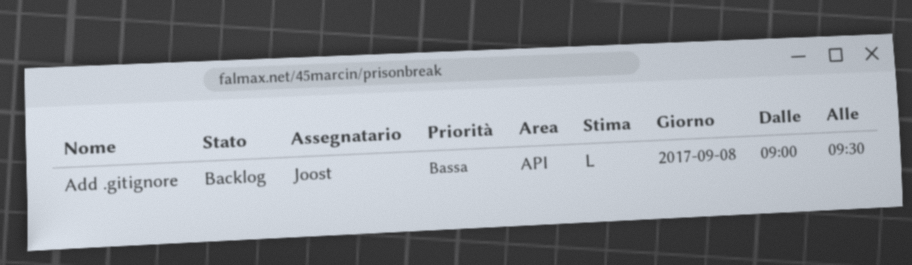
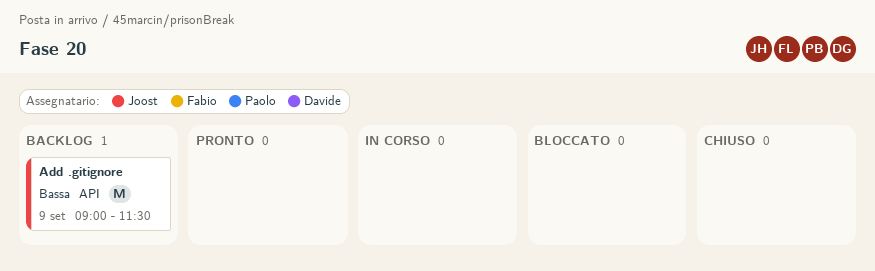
Add .gitignore, estimate: L -> M
Add .gitignore, day: Sep 8 -> Sep 9
Add .gitignore, ends: 09:30 -> 11:30

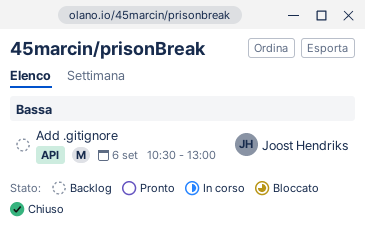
Add .gitignore, day: Sep 9 -> Sep 6
Add .gitignore, begins: 09:00 -> 10:30
Add .gitignore, ends: 11:30 -> 13:00

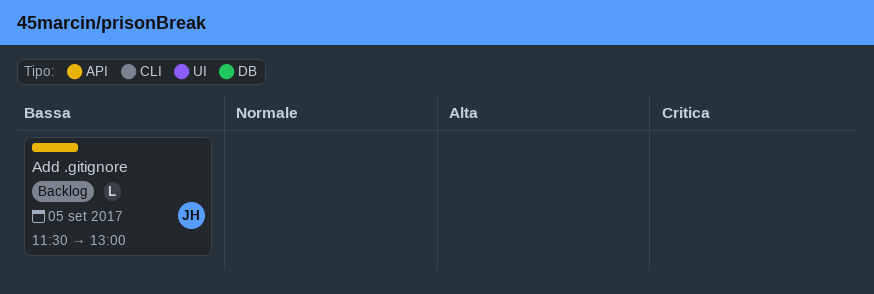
Add .gitignore, estimate: M -> L
Add .gitignore, day: Sep 6 -> Sep 5
Add .gitignore, begins: 10:30 -> 11:30

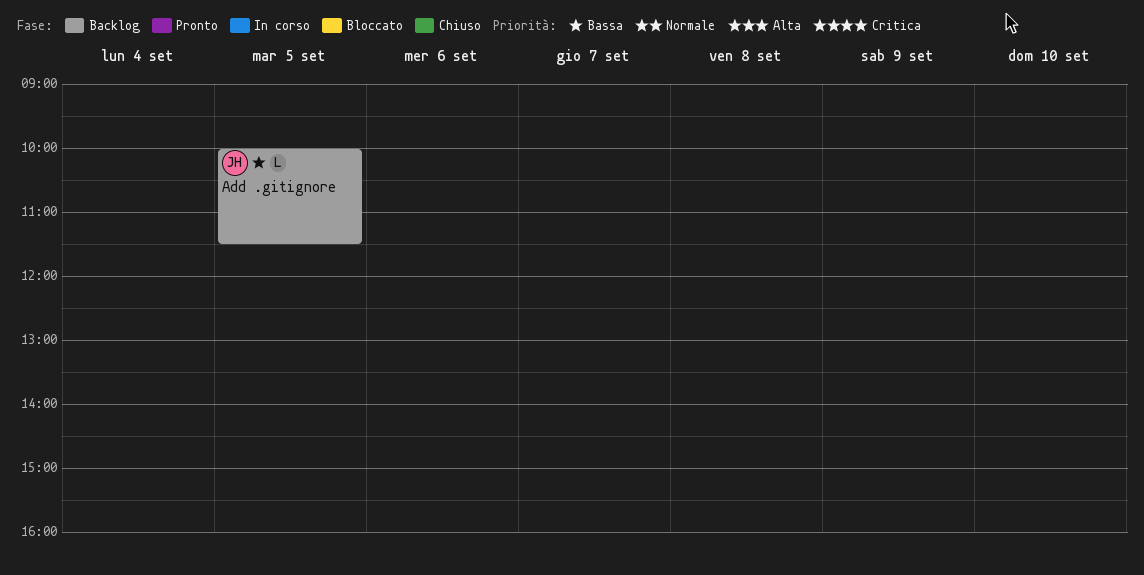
Add .gitignore, begins: 11:30 -> 10:00
Add .gitignore, ends: 13:00 -> 11:30

